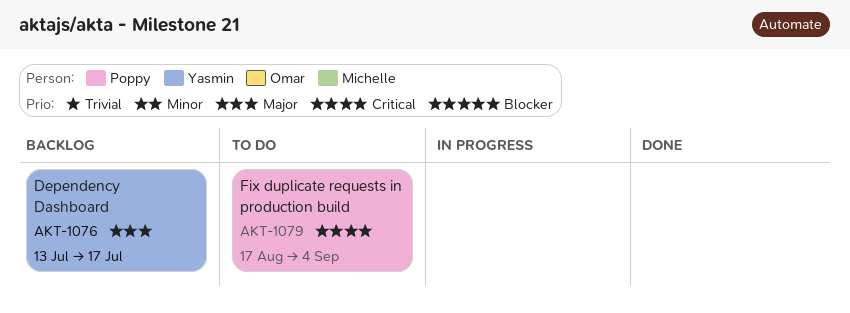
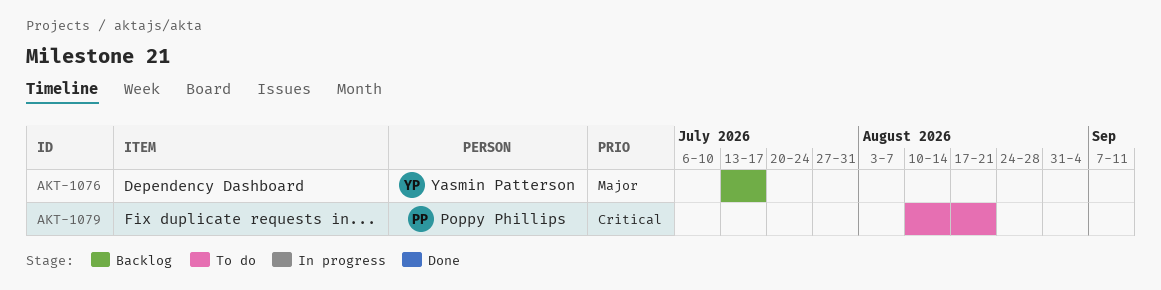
AKT-1079, start: Aug 17 -> Aug 10
AKT-1079, due: Sep 4 -> Aug 21

